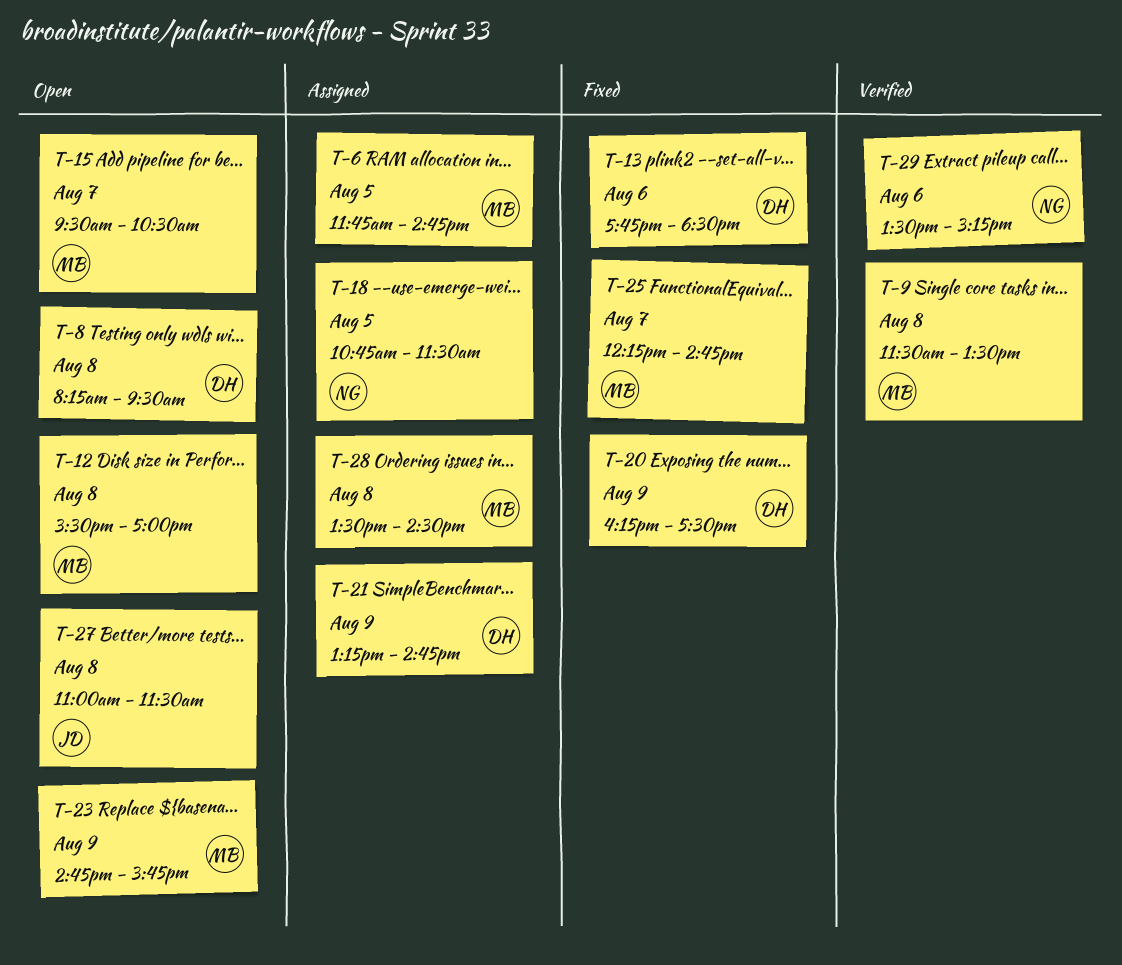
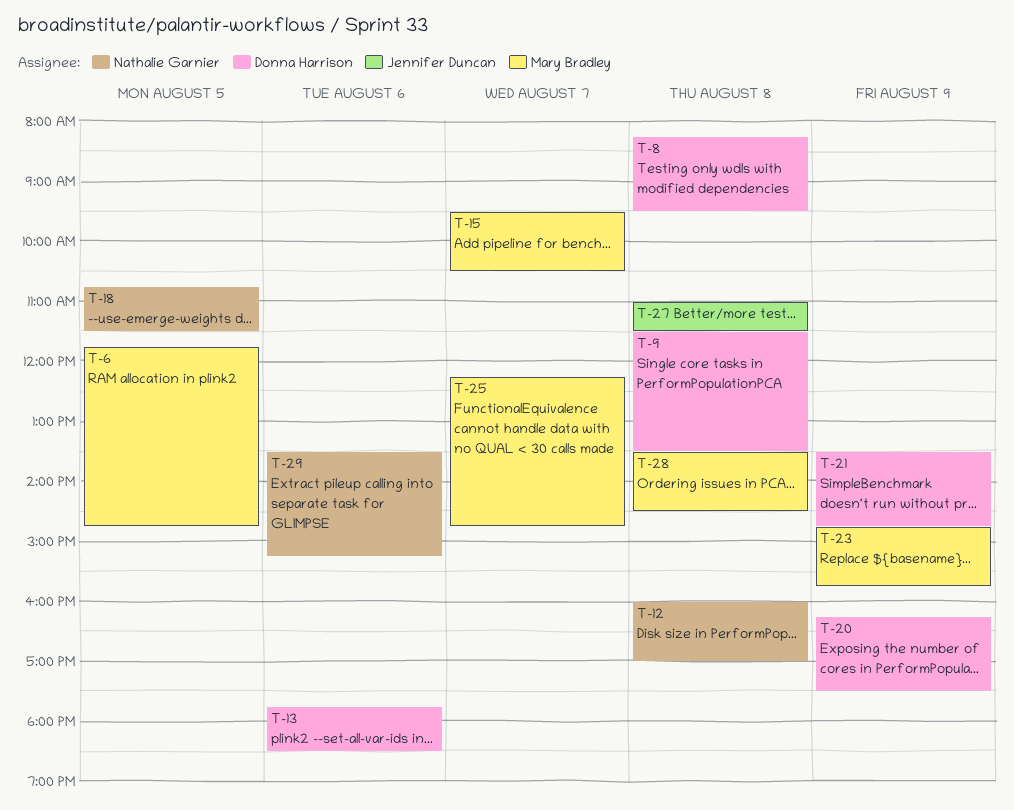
T-9, owner: Mary Bradley -> Donna Harrison
T-12, owner: Mary Bradley -> Nathalie Garnier
T-12, begins: 15:30 -> 16:00
T-21, begins: 13:15 -> 13:30

